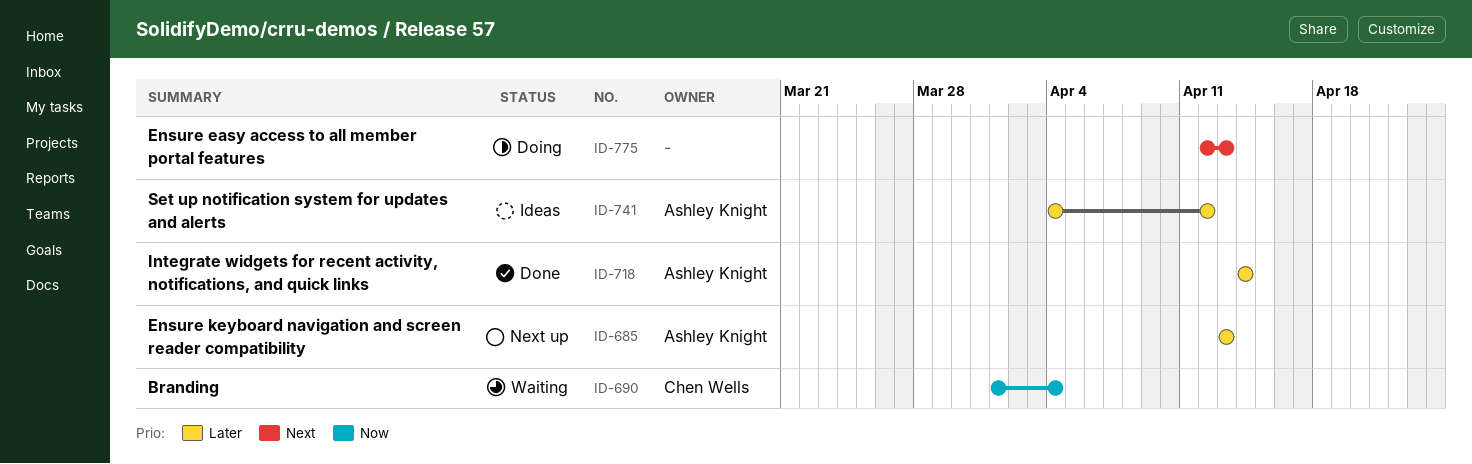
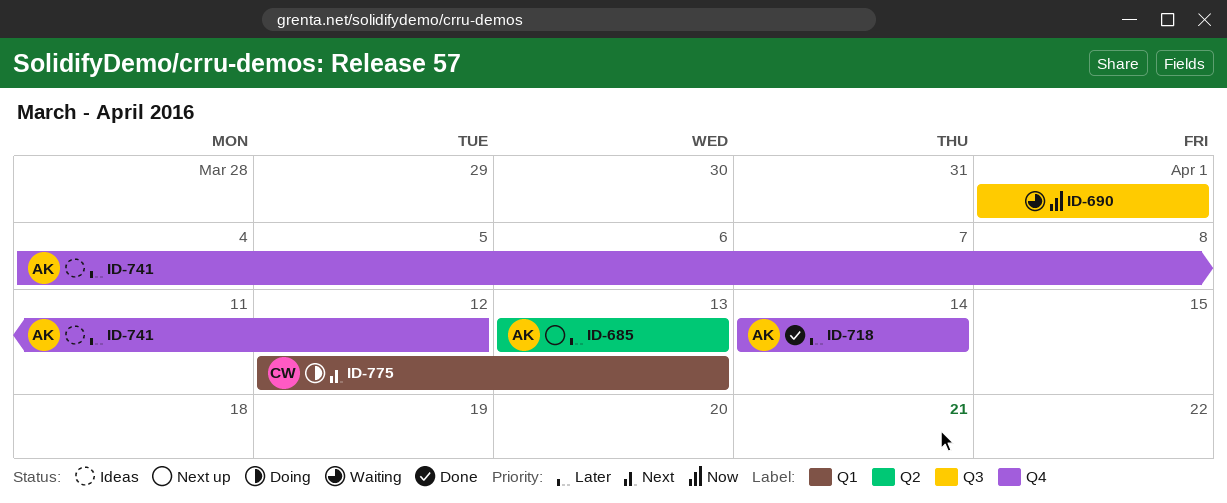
ID-690, owner: Chen Wells -> none
ID-690, due: Apr 4 -> Apr 1
ID-775, owner: none -> Chen Wells

